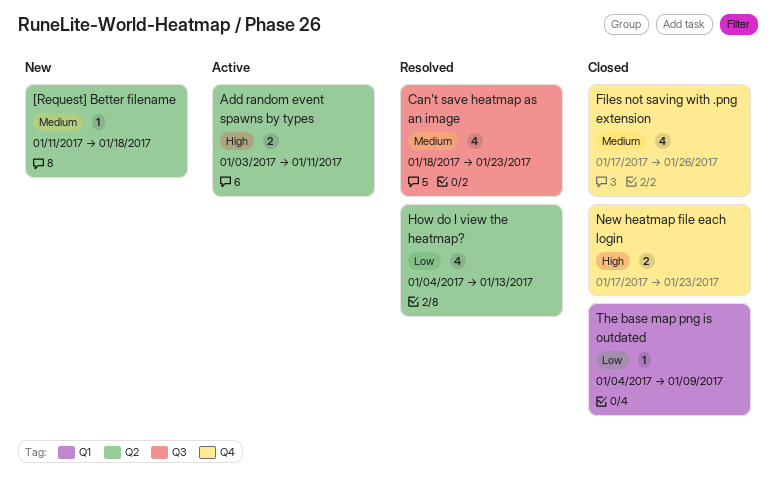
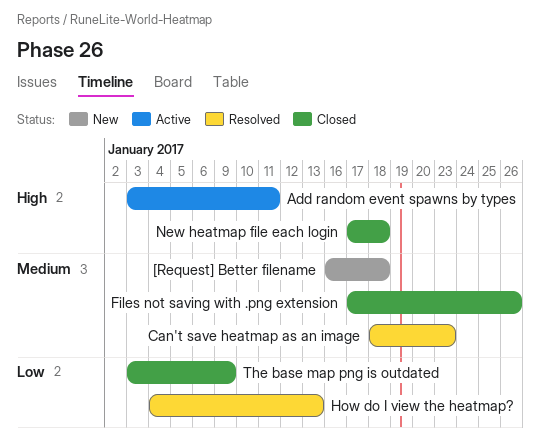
[Request] Better filename, start: Jan 11 -> Jan 16
New heatmap file each login, due: Jan 23 -> Jan 18
The base map png is outdated, start: Jan 4 -> Jan 3

